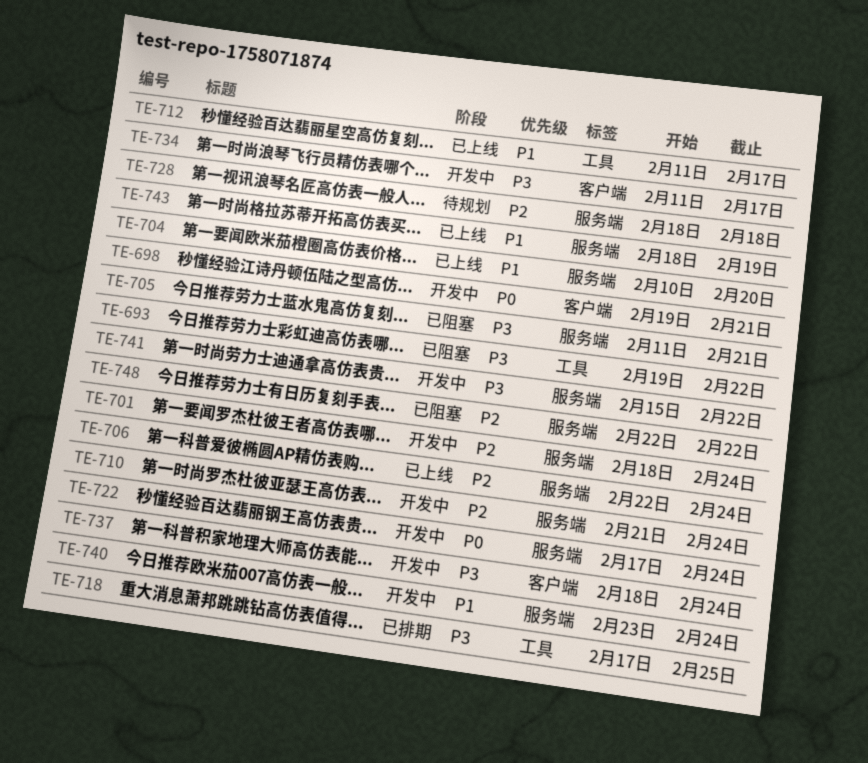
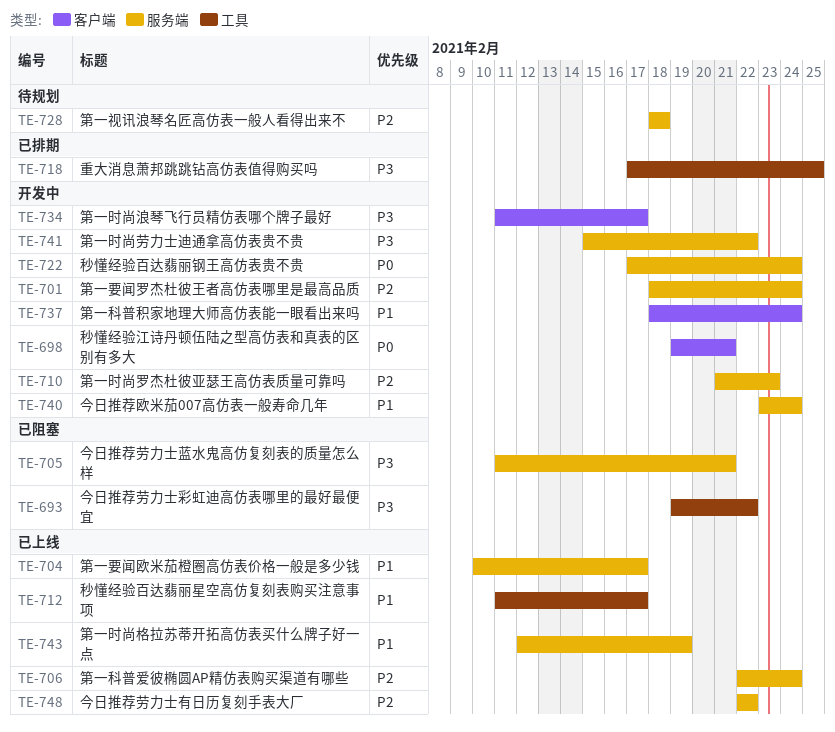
TE-704, due: Feb 20 -> Feb 17
TE-710, due: Feb 24 -> Feb 23
TE-737, priority: P3 -> P1
TE-743, start: Feb 18 -> Feb 12
TE-748, status: 已阻塞 -> 已上线

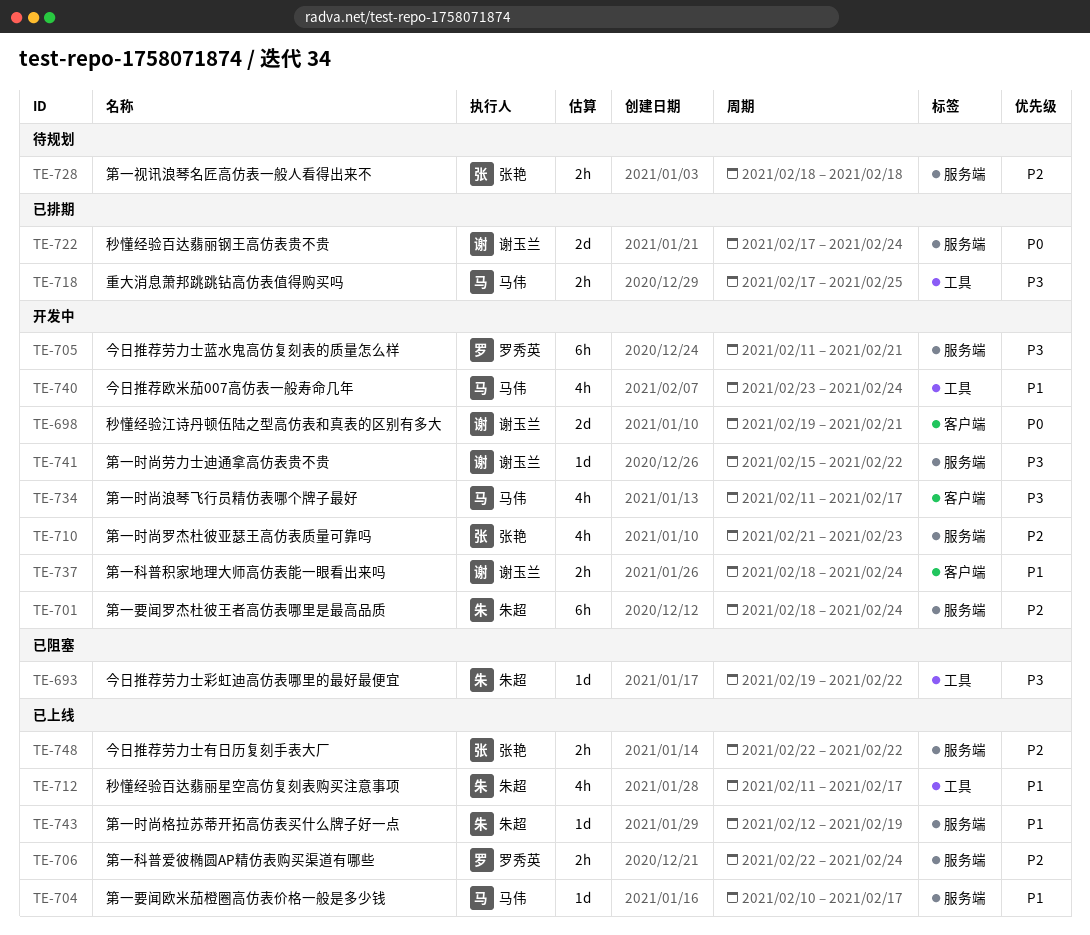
TE-705, status: 已阻塞 -> 开发中
TE-722, status: 开发中 -> 已排期
TE-740, label: 服务端 -> 工具

